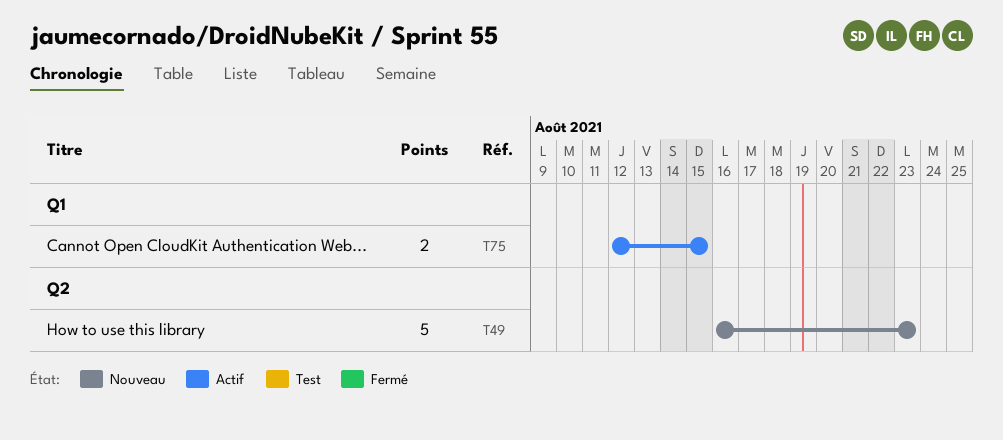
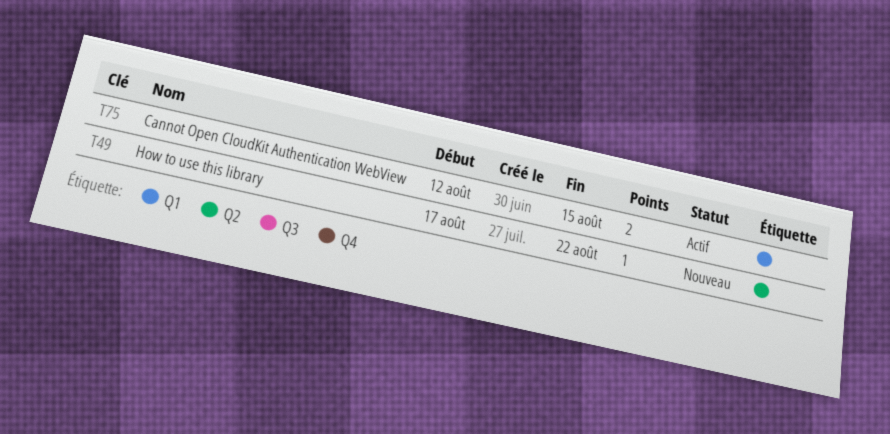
T49, estimate: 5 -> 1
T49, start: Aug 16 -> Aug 17
T49, due: Aug 23 -> Aug 22

